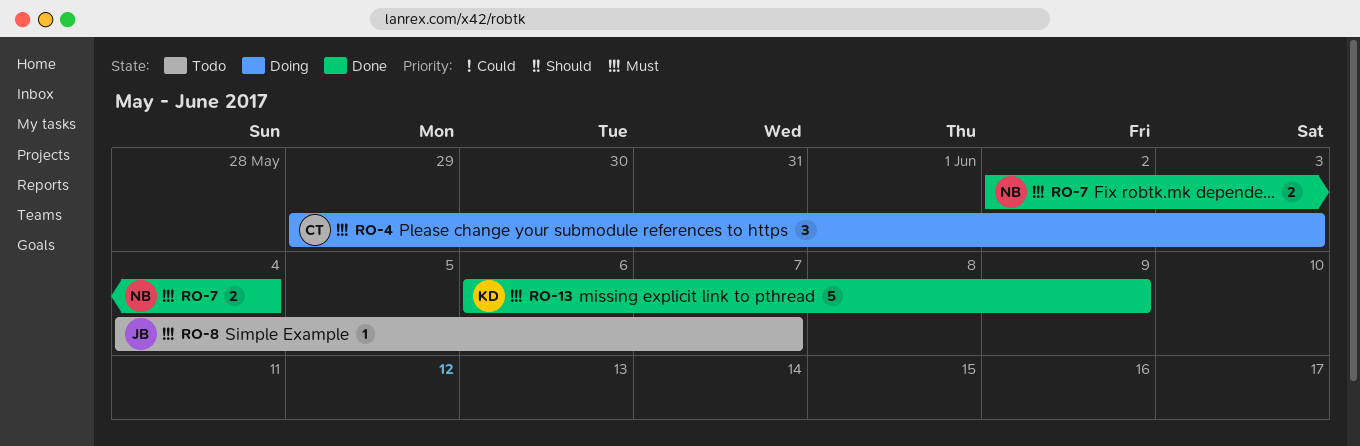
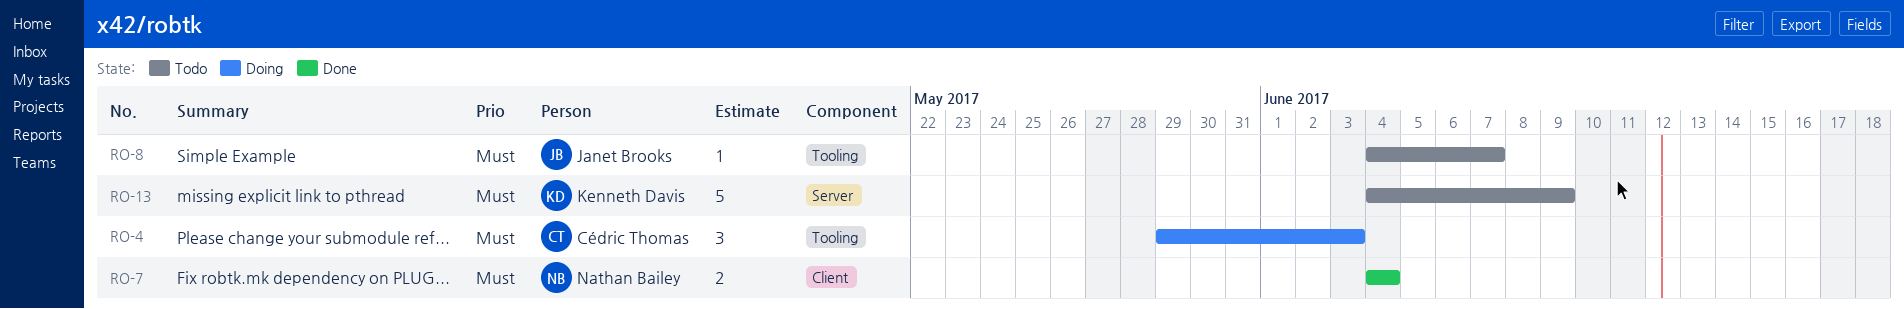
RO-7, start: Jun 2 -> Jun 4
RO-13, status: Done -> Todo
RO-13, start: Jun 6 -> Jun 4

